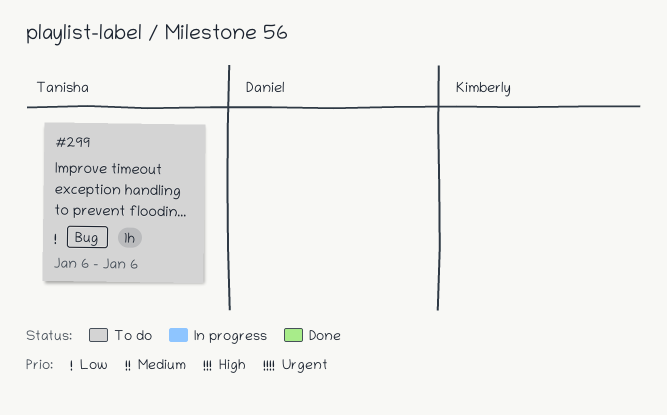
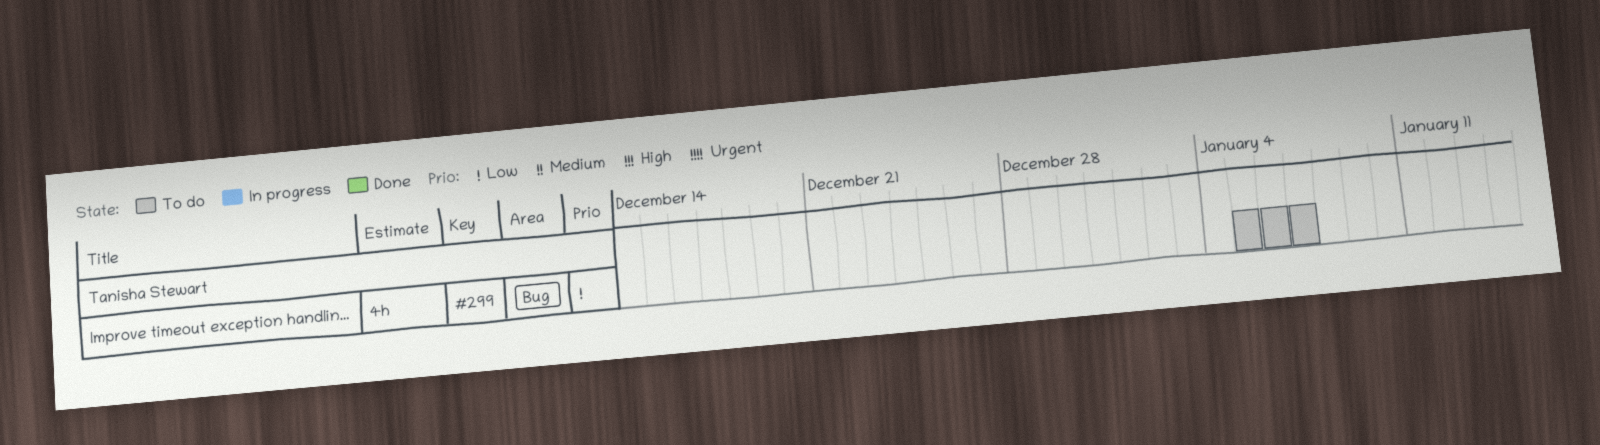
#299, estimate: 1h -> 4h
#299, start: Jan 6 -> Jan 5
#299, due: Jan 6 -> Jan 7

